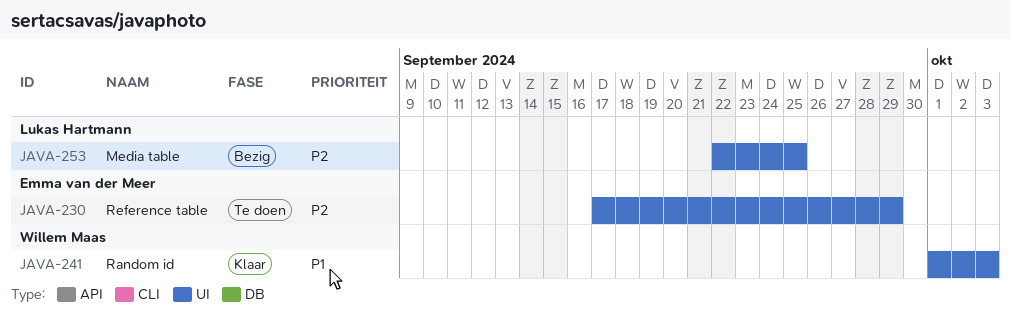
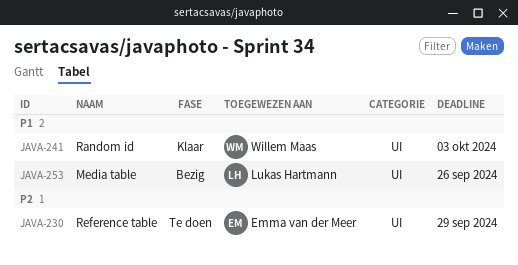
JAVA-253, priority: P2 -> P1
JAVA-253, due: Sep 25 -> Sep 26

